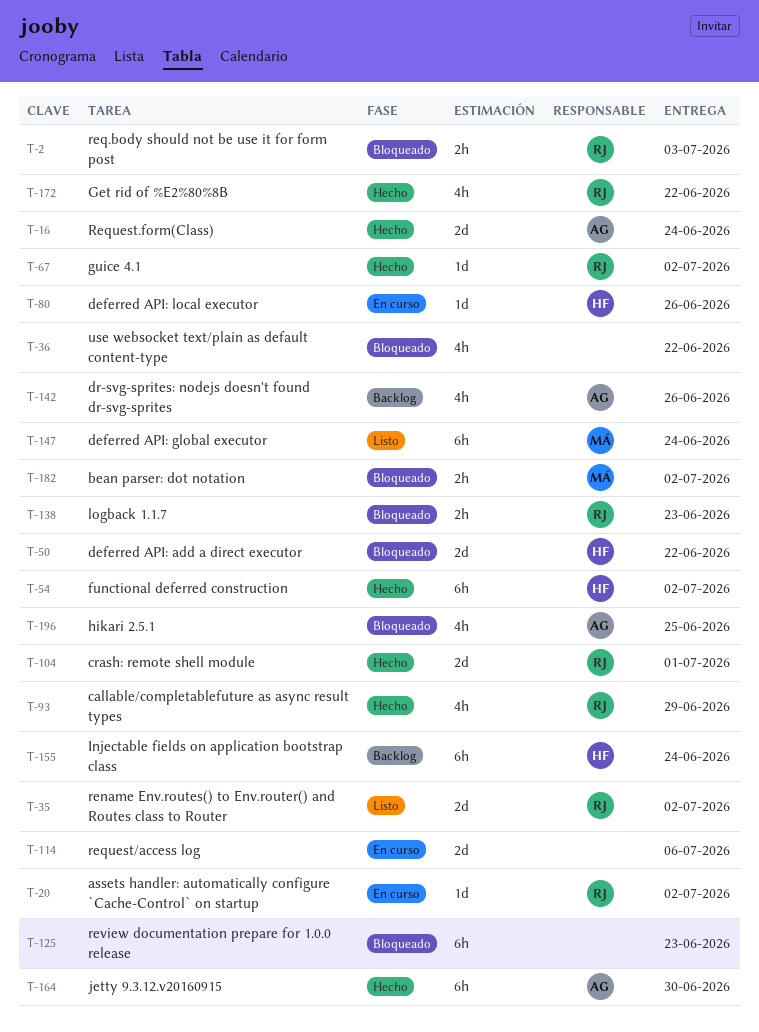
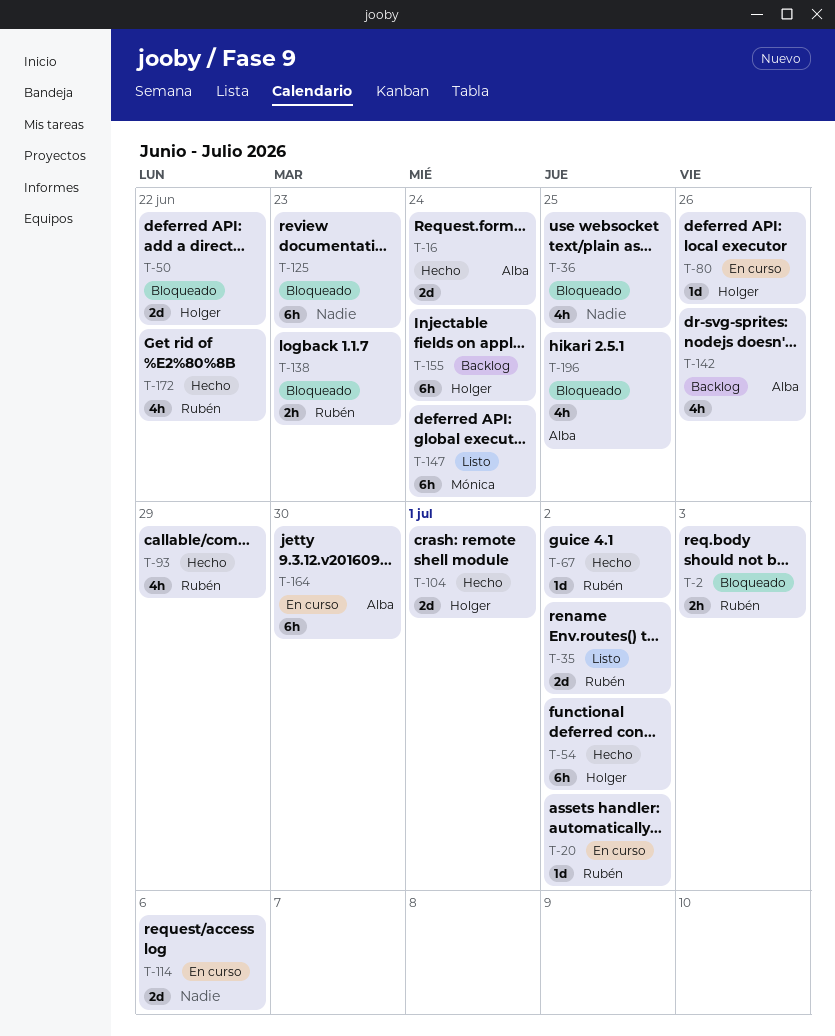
T-36, due: Jun 22 -> Jun 25
T-104, owner: Rubén -> Holger
T-164, status: Hecho -> En curso
T-182: present -> none

